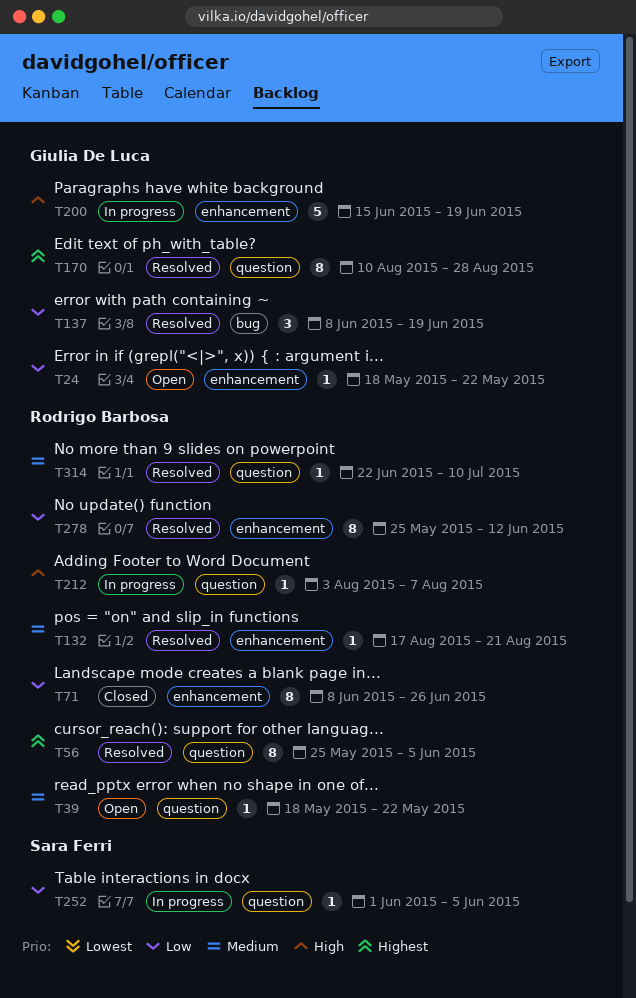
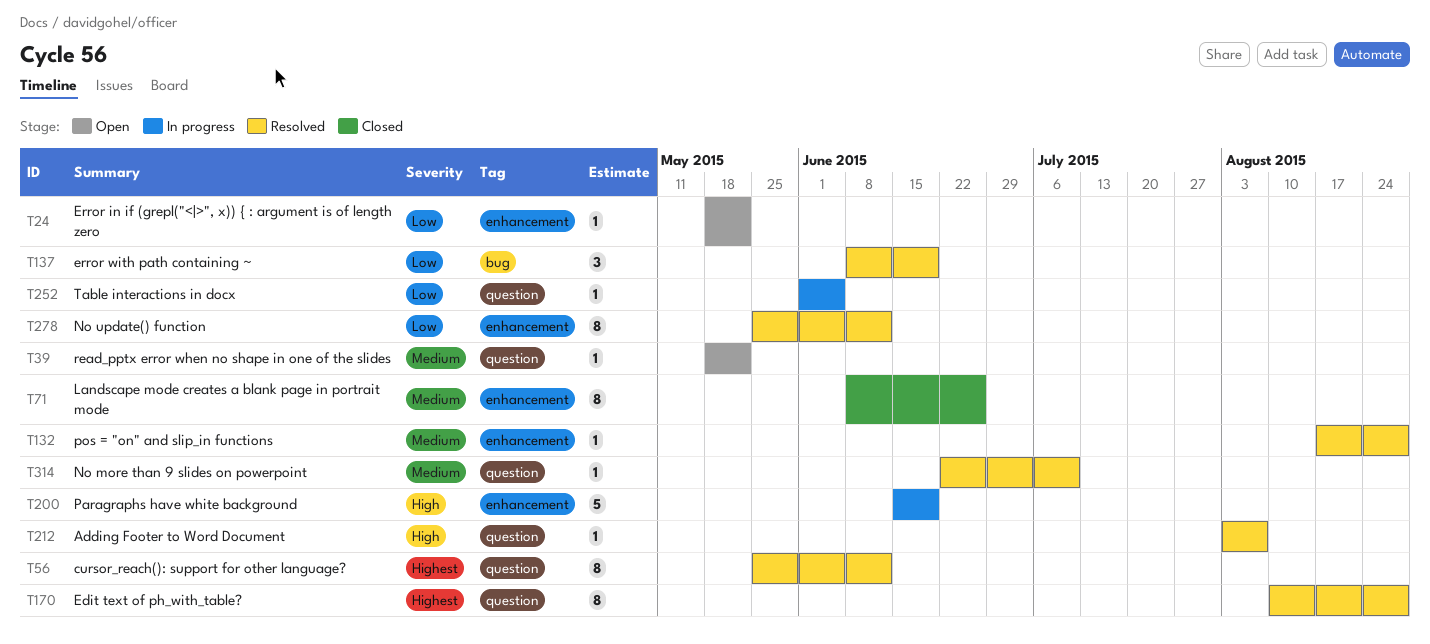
T56, due: Jun 5 -> Jun 12
T71, priority: Low -> Medium
T132, due: Aug 21 -> Aug 28
T212, status: In progress -> Resolved

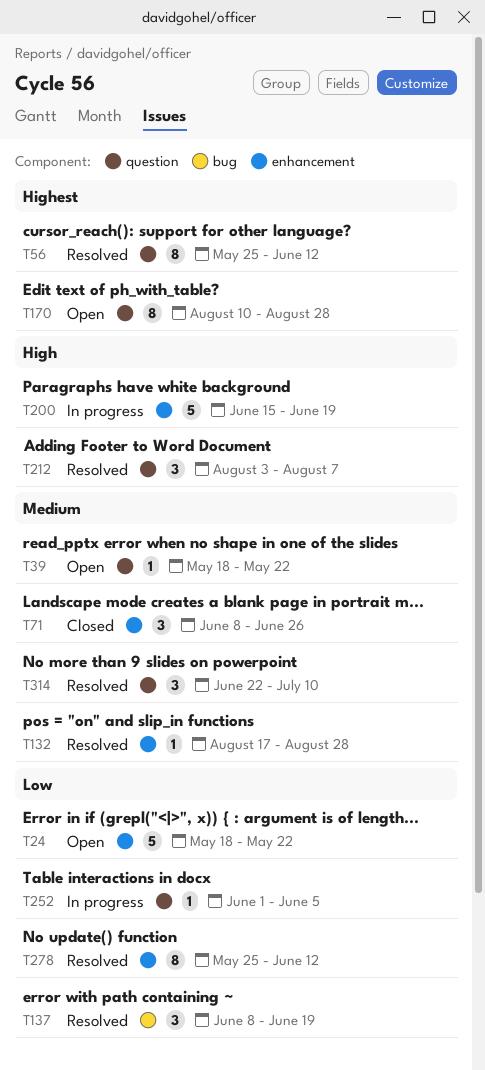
T24, estimate: 1 -> 5
T71, estimate: 8 -> 3
T170, status: Resolved -> Open
T212, estimate: 1 -> 3
T314, estimate: 1 -> 3

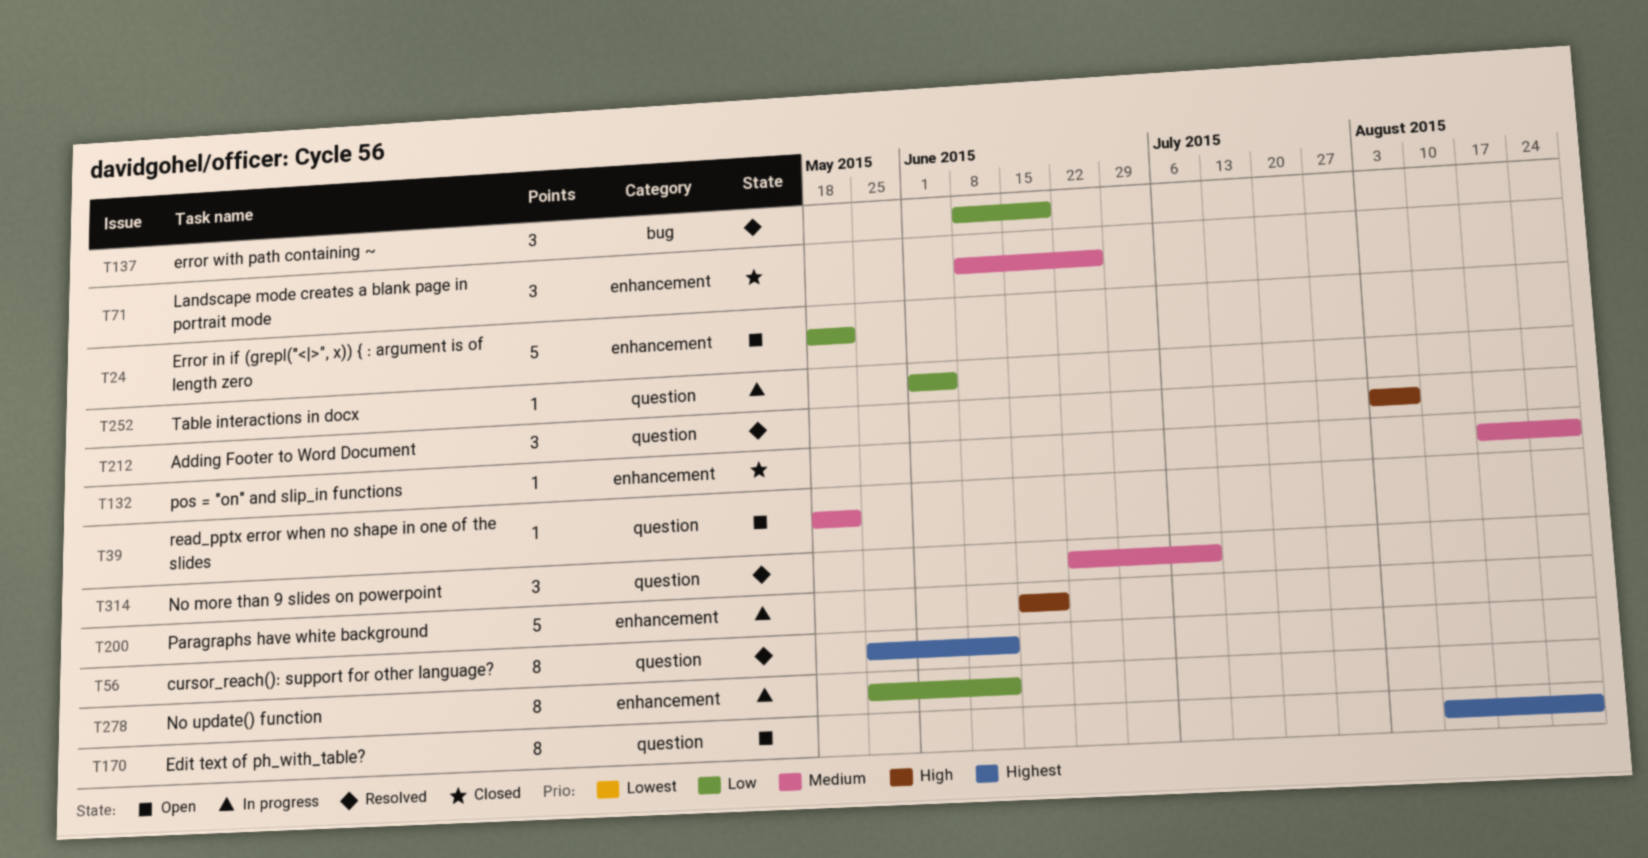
T132, status: Resolved -> Closed
T278, status: Resolved -> In progress

